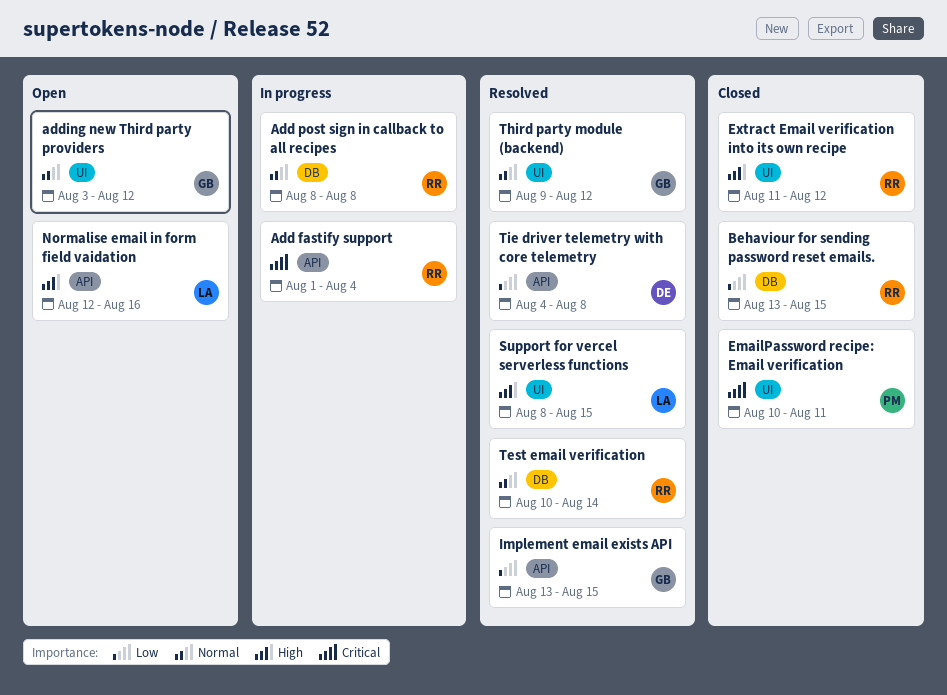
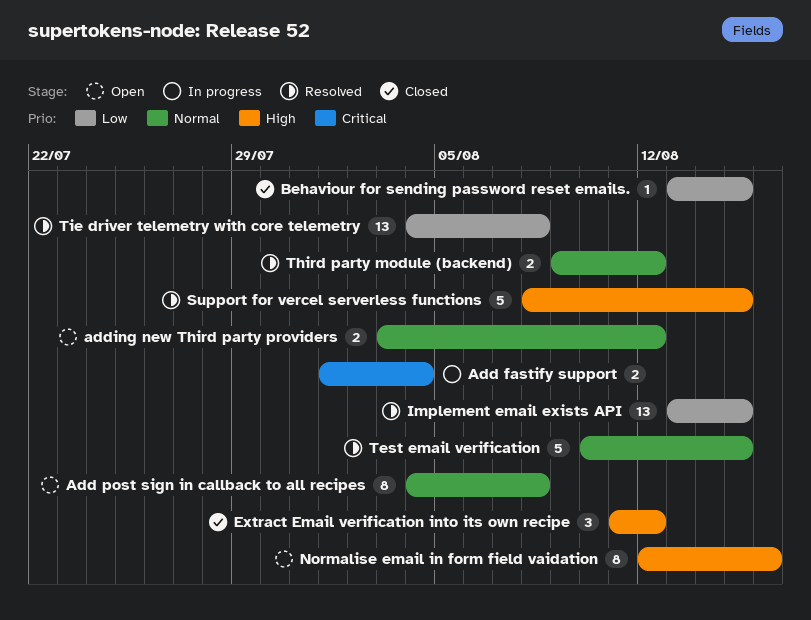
Add post sign in callback to all recipes, status: In progress -> Open
Add post sign in callback to all recipes, start: Aug 8 -> Aug 4
EmailPassword recipe: Email verification: present -> none
Test email verification, due: Aug 14 -> Aug 15

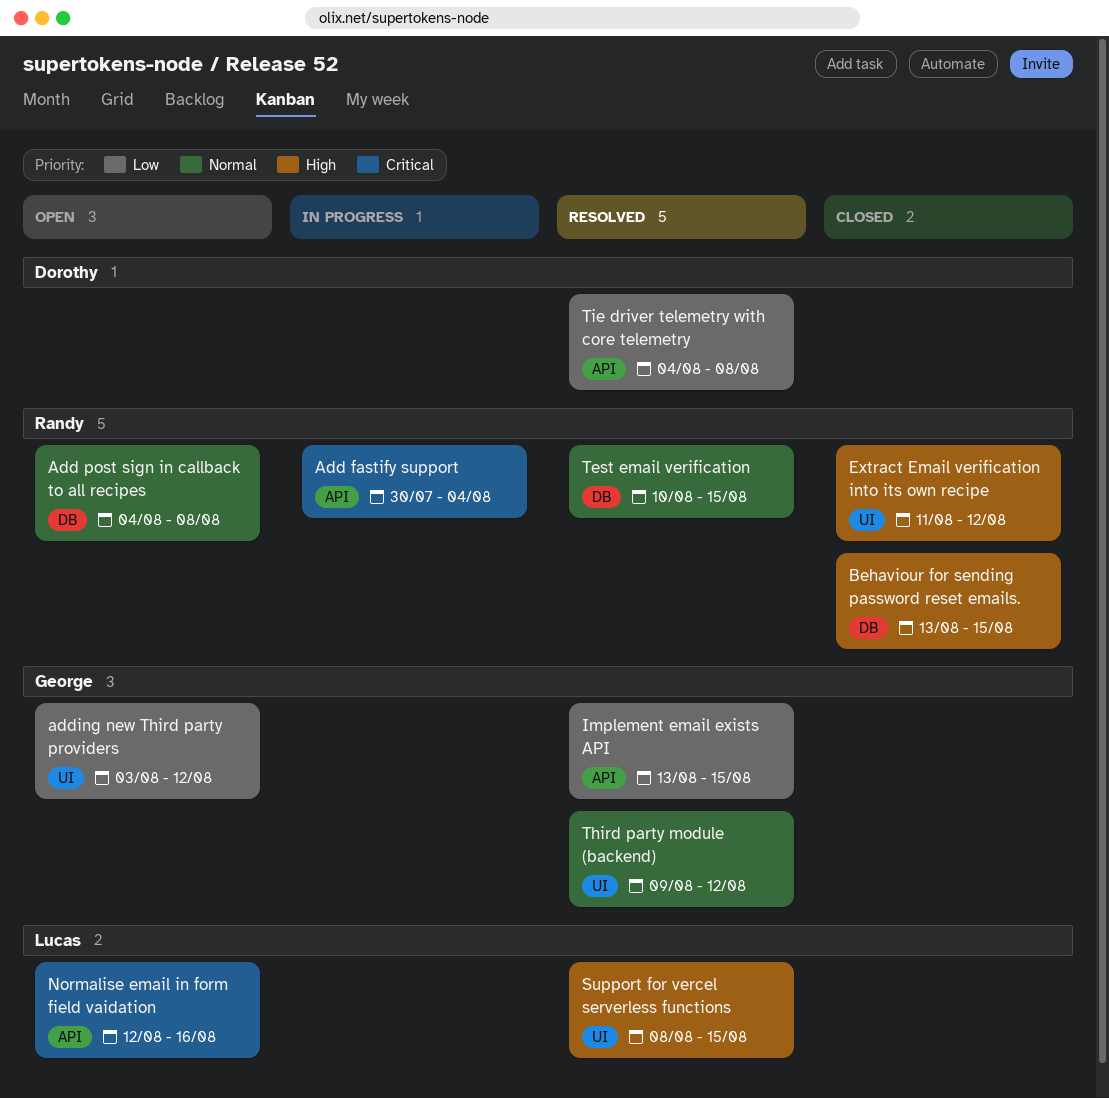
Add fastify support, start: Aug 1 -> Jul 30
adding new Third party providers, priority: Normal -> Low
Behaviour for sending password reset emails., priority: Low -> High
Normalise email in form field vaidation, priority: High -> Critical

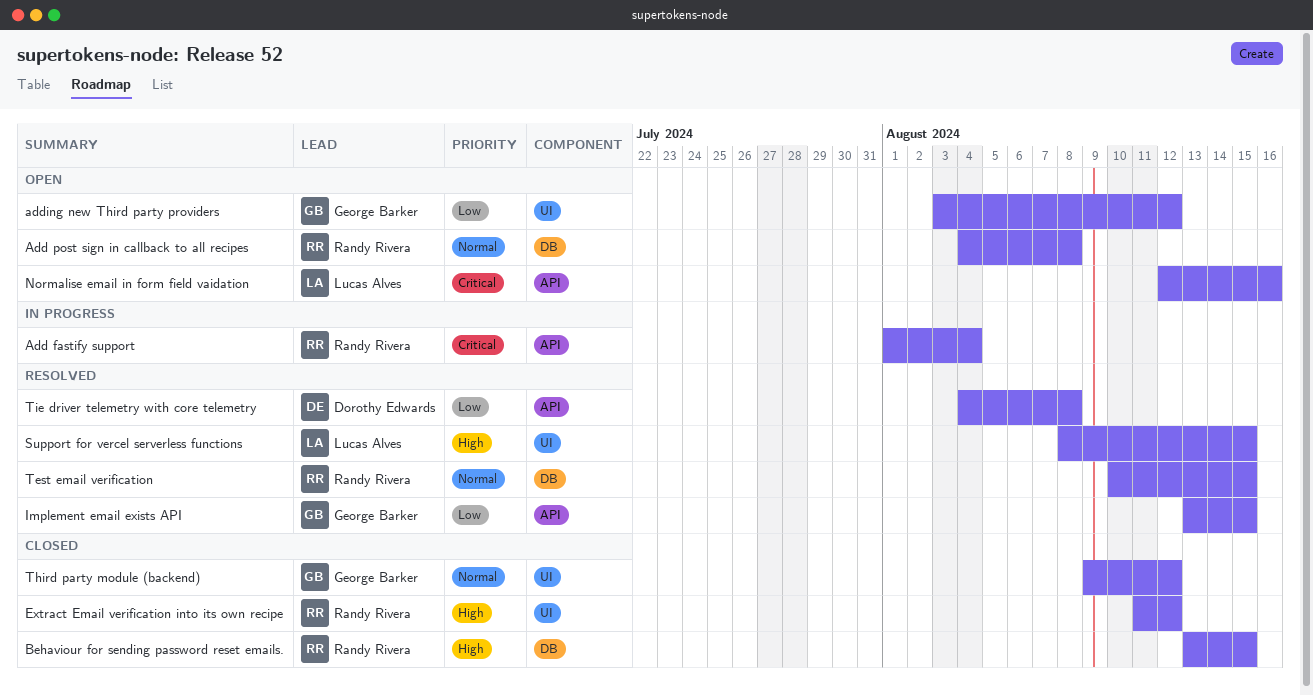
Add fastify support, start: Jul 30 -> Aug 1
Third party module (backend), status: Resolved -> Closed

